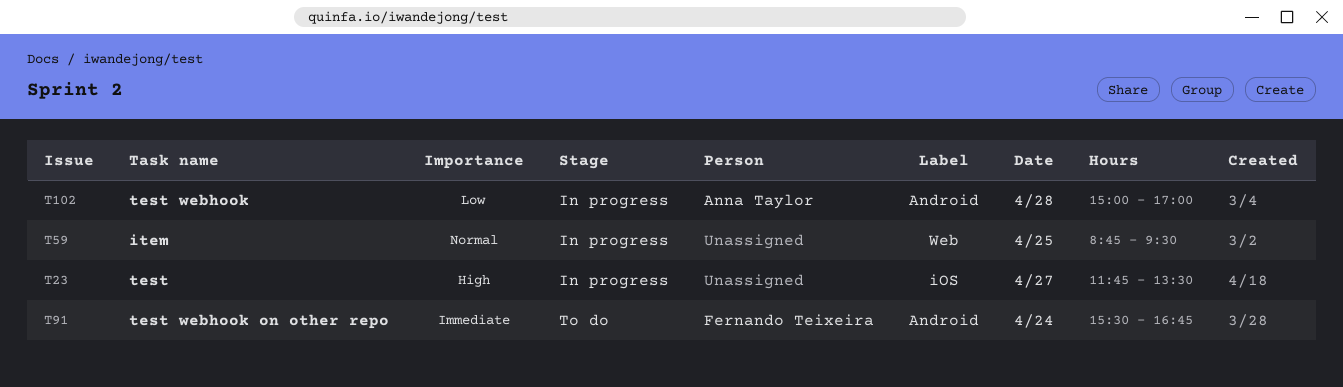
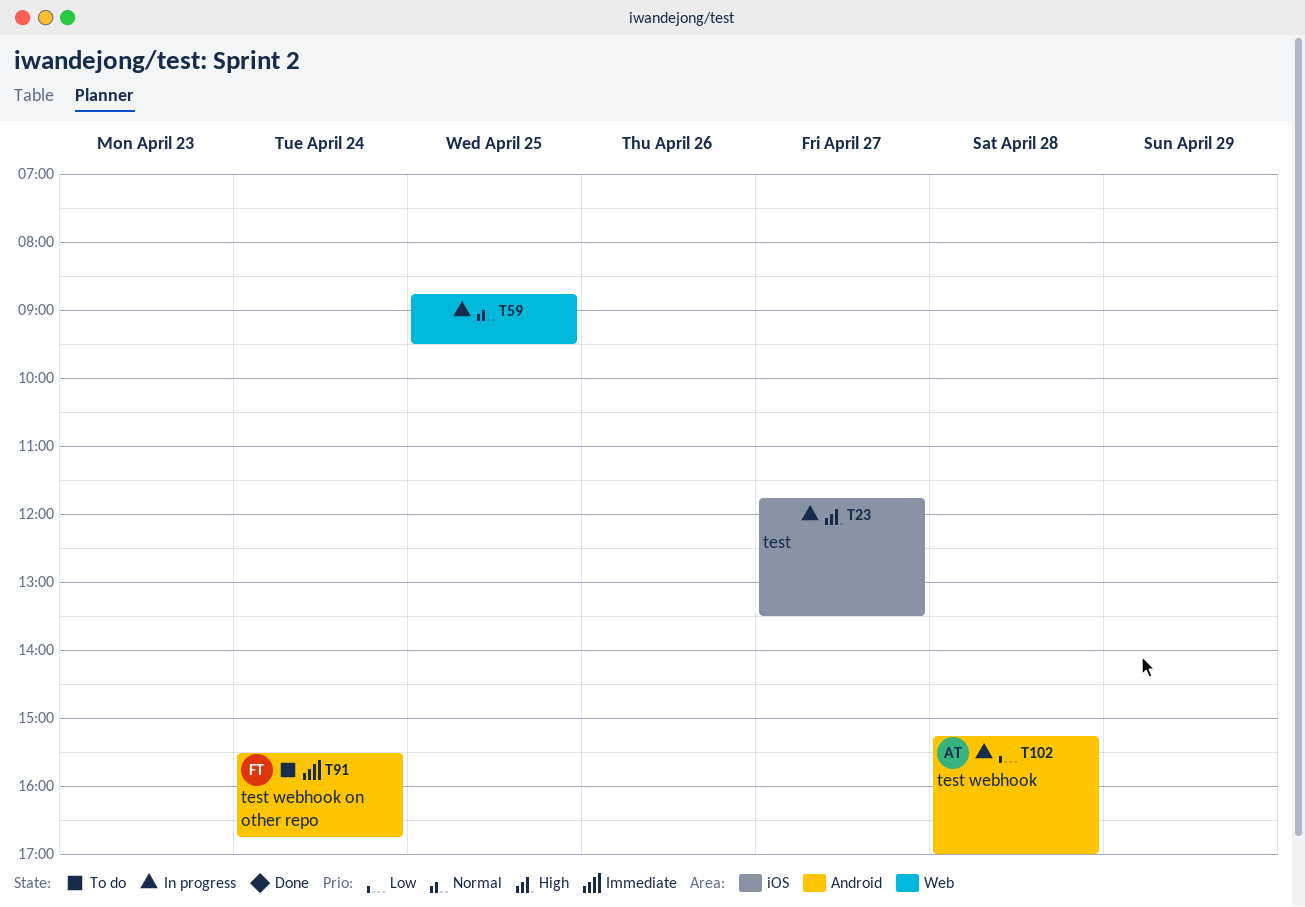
T102, begins: 15:00 -> 15:15

